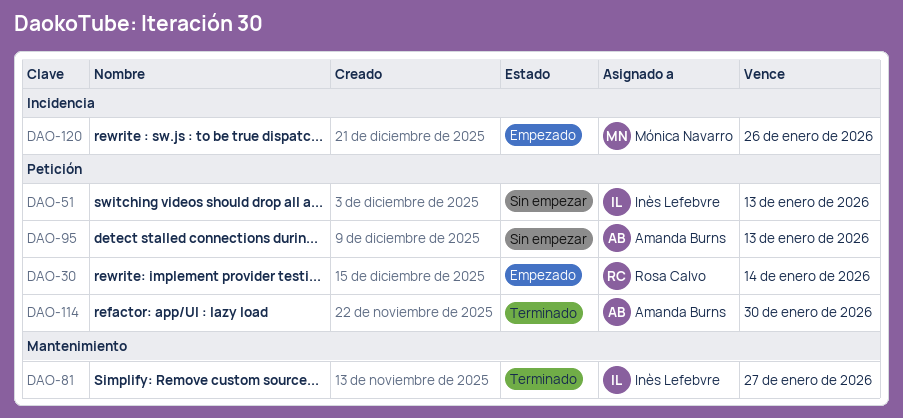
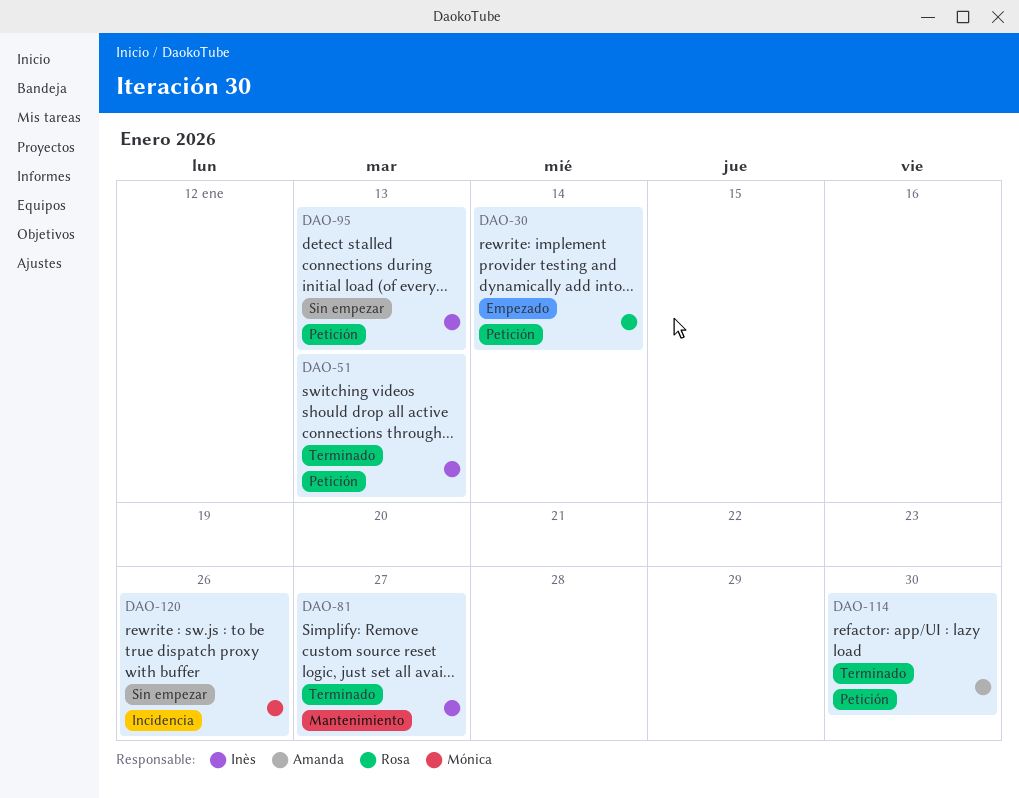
DAO-51, status: Sin empezar -> Terminado
DAO-95, owner: Amanda Burns -> Inès Lefebvre
DAO-120, status: Empezado -> Sin empezar

